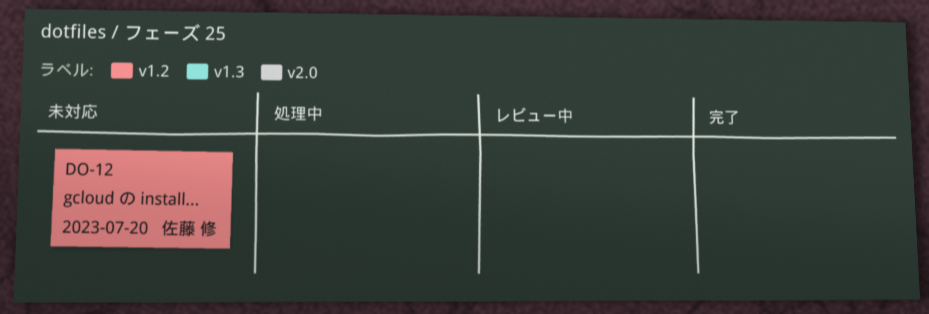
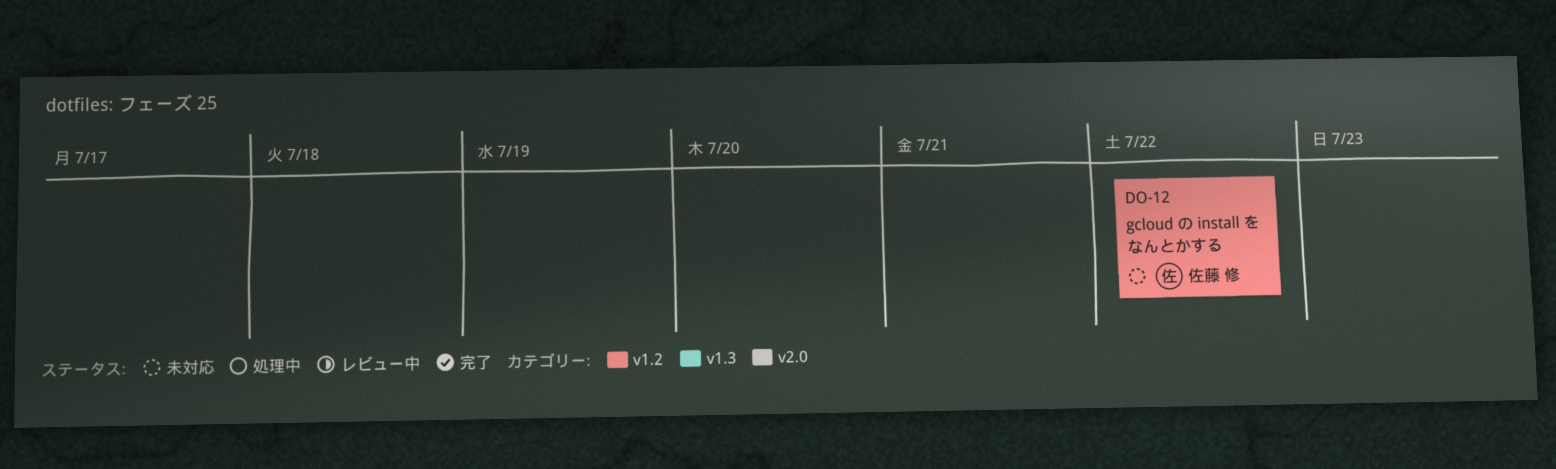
DO-12, due: Jul 20 -> Jul 22

